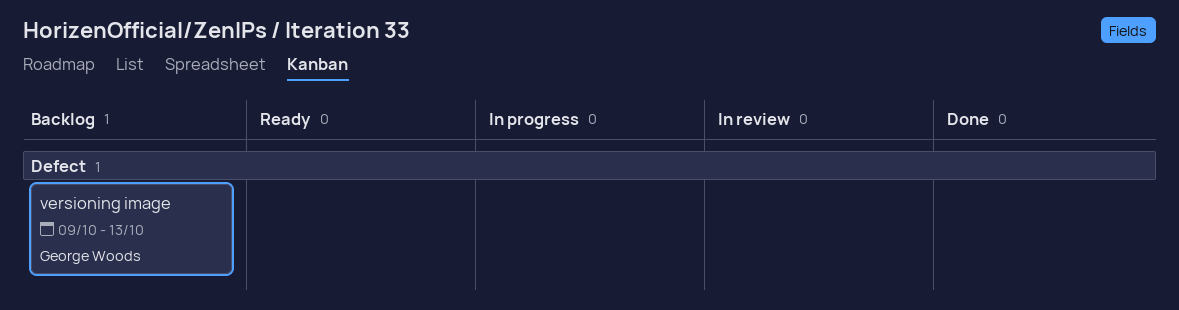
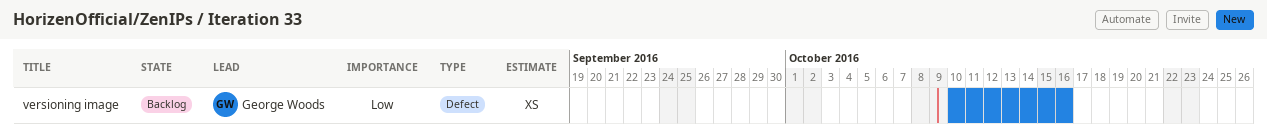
versioning image, start: Oct 9 -> Oct 10
versioning image, due: Oct 13 -> Oct 16

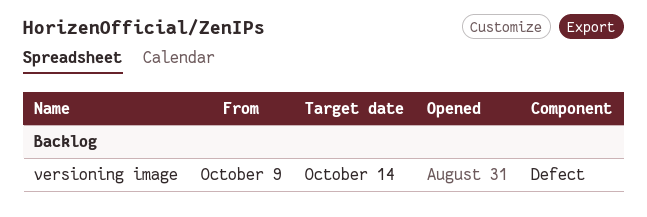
versioning image, start: Oct 10 -> Oct 9
versioning image, due: Oct 16 -> Oct 14

